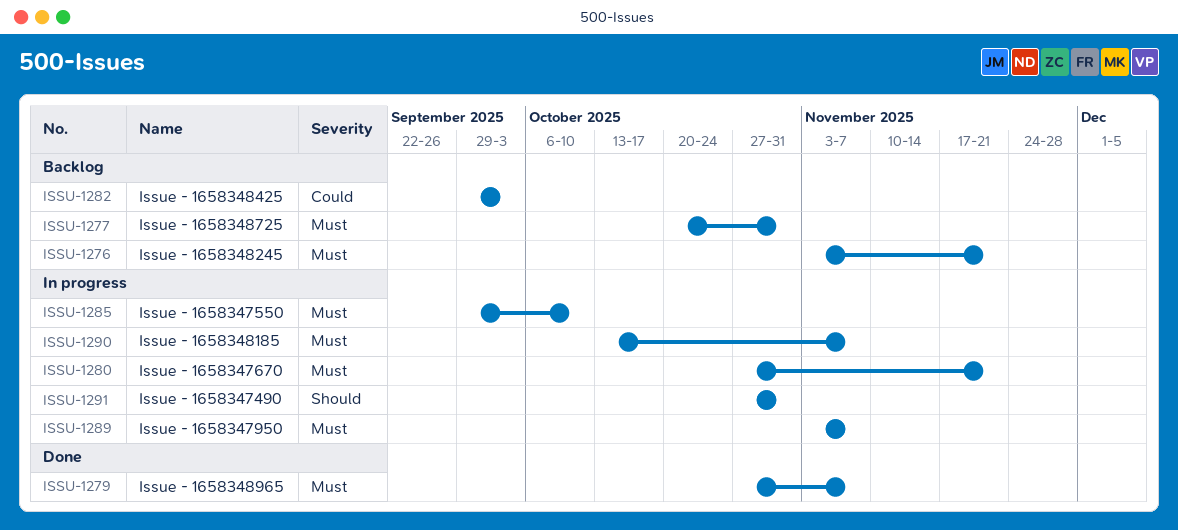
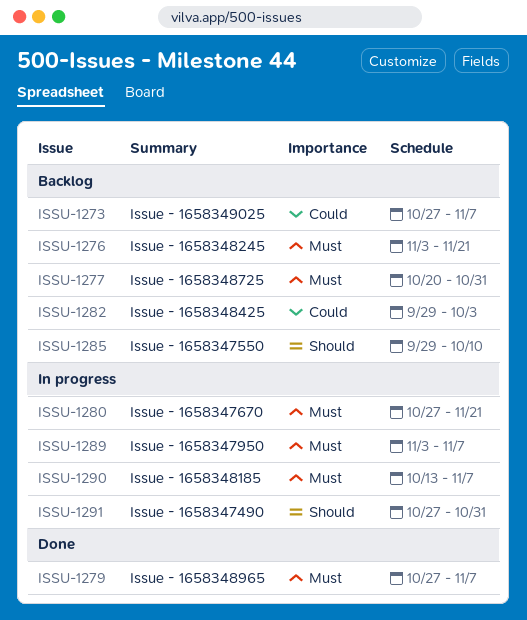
ISSU-1273: none -> present
ISSU-1285, status: In progress -> Backlog
ISSU-1285, priority: Must -> Should

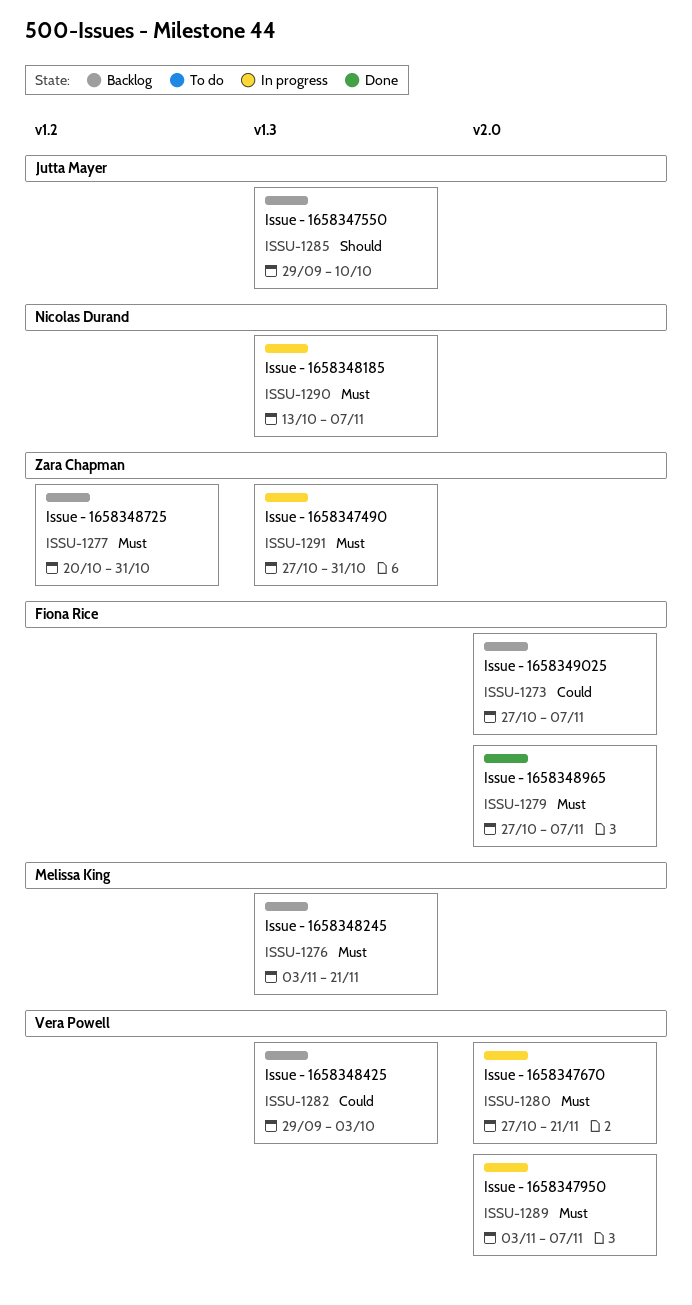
ISSU-1291, priority: Should -> Must

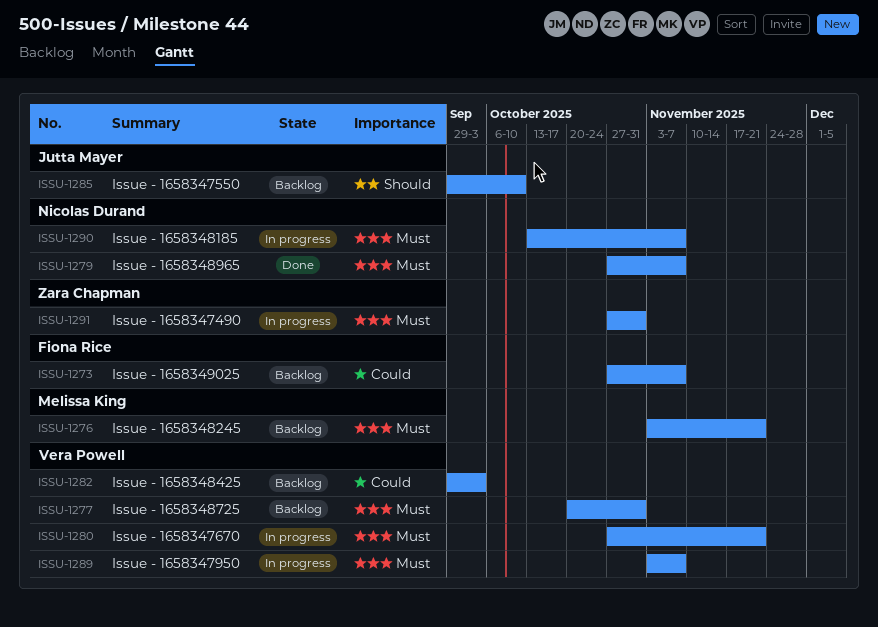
ISSU-1277, owner: Zara Chapman -> Vera Powell
ISSU-1279, owner: Fiona Rice -> Nicolas Durand

